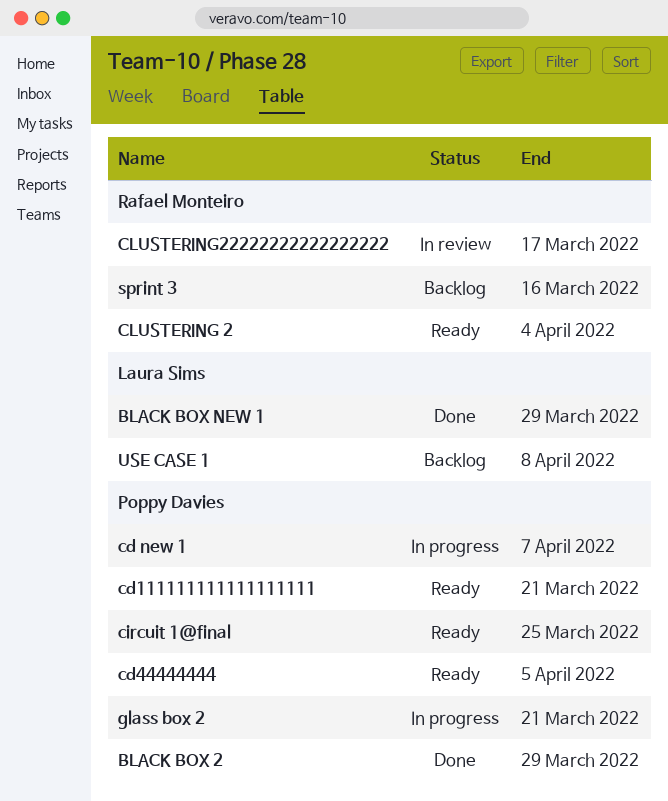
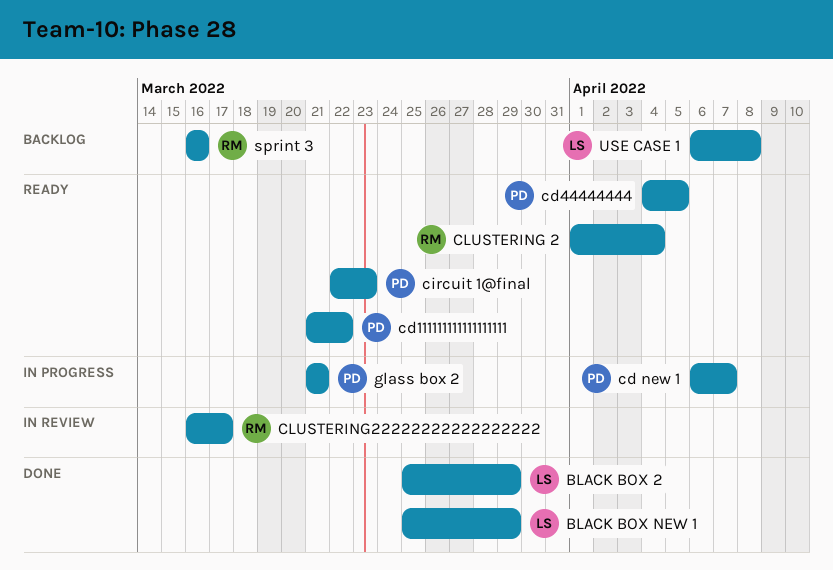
BLACK BOX 2, owner: Poppy Davies -> Laura Sims
cd111111111111111111, due: Mar 21 -> Mar 22
circuit 1@final, due: Mar 25 -> Mar 23

